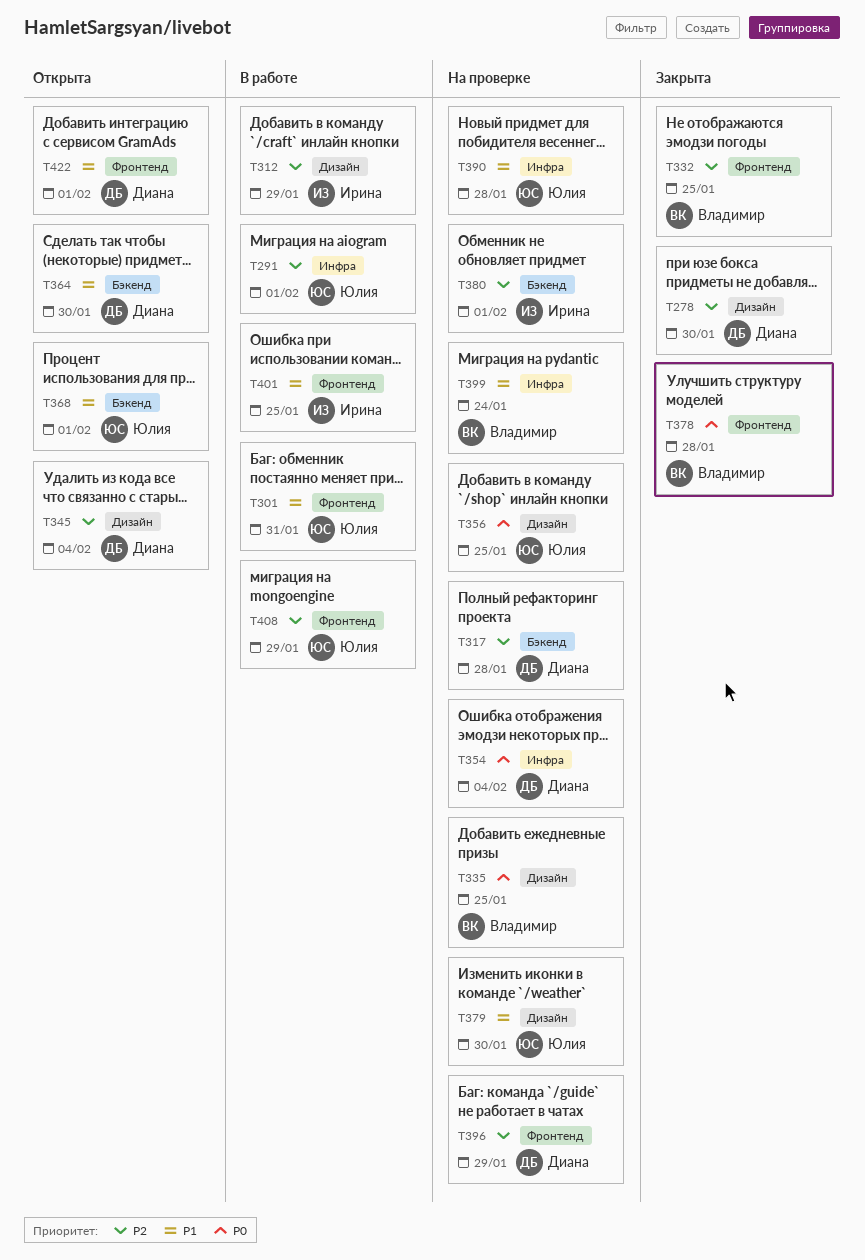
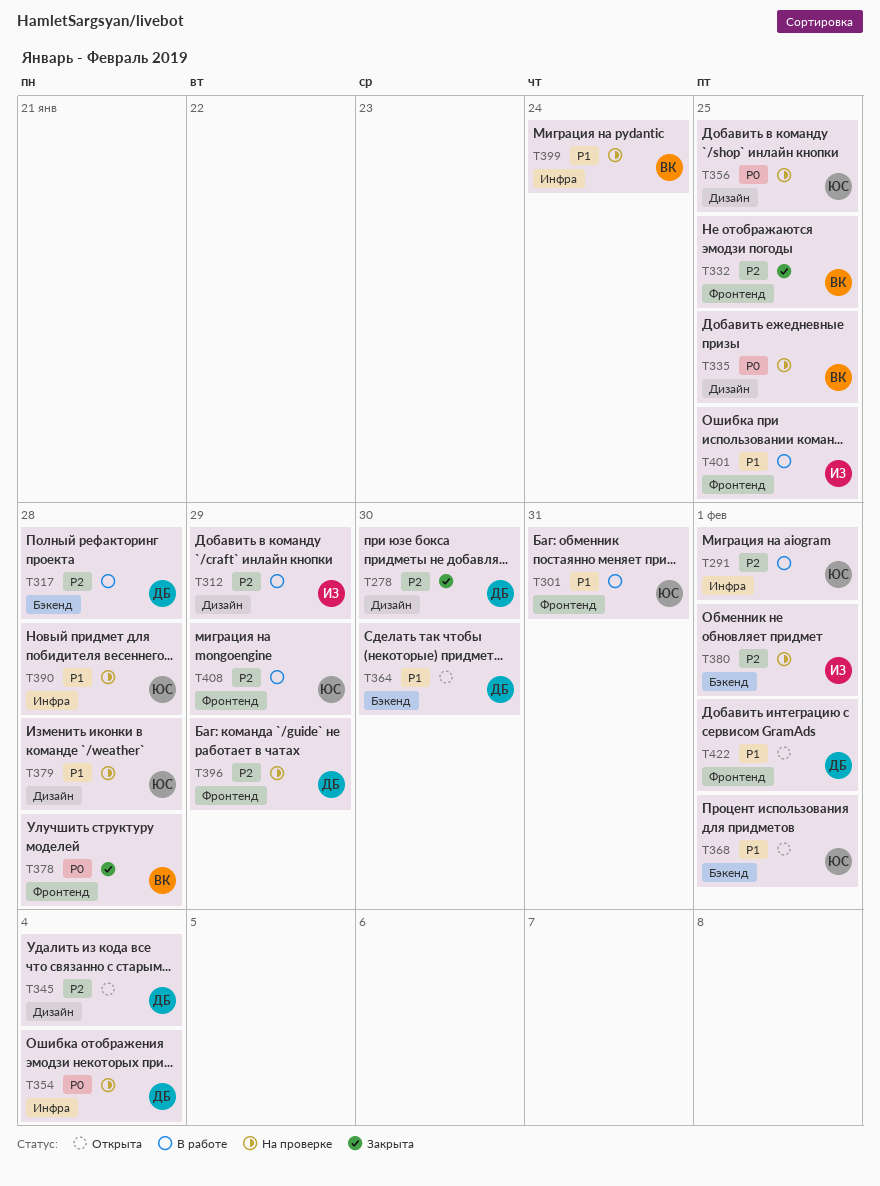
T317, status: На проверке -> В работе
T379, due: Jan 30 -> Jan 28

